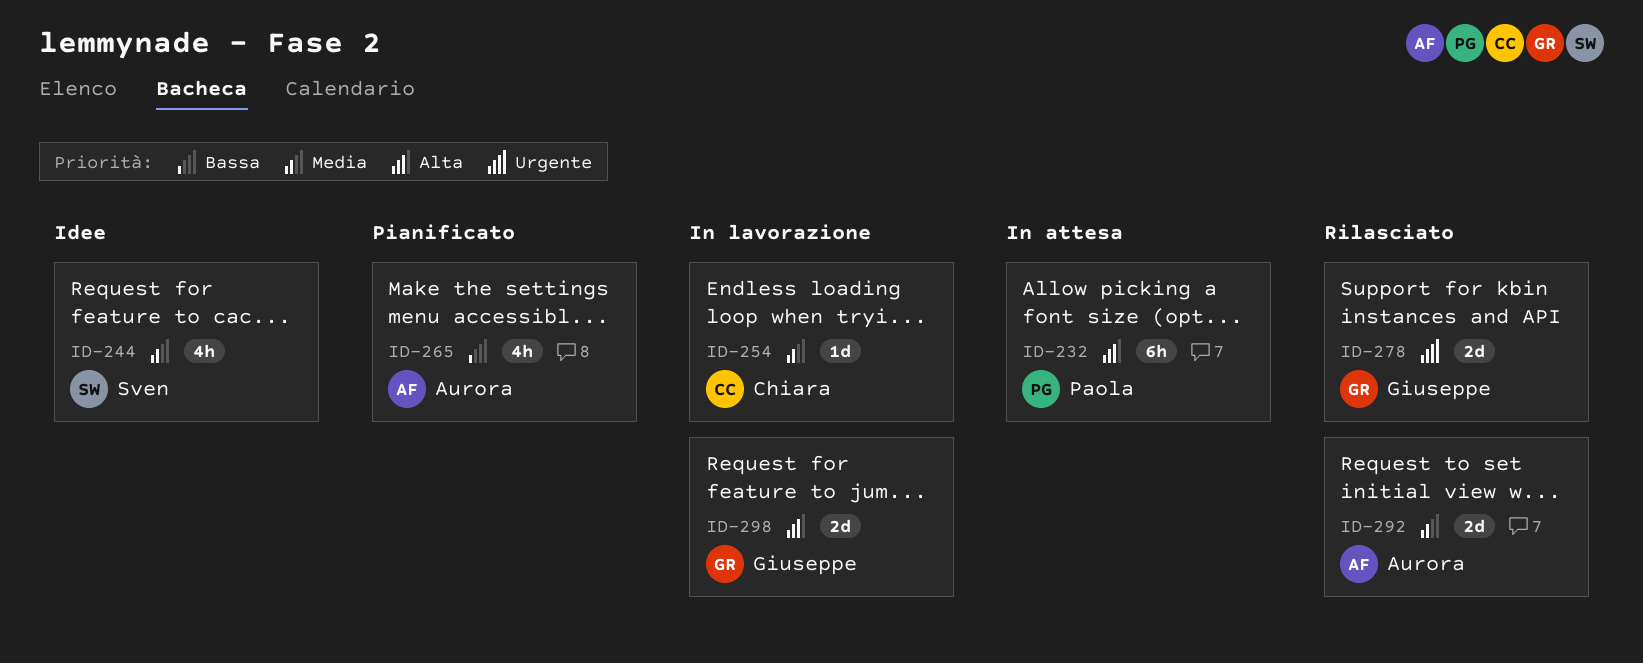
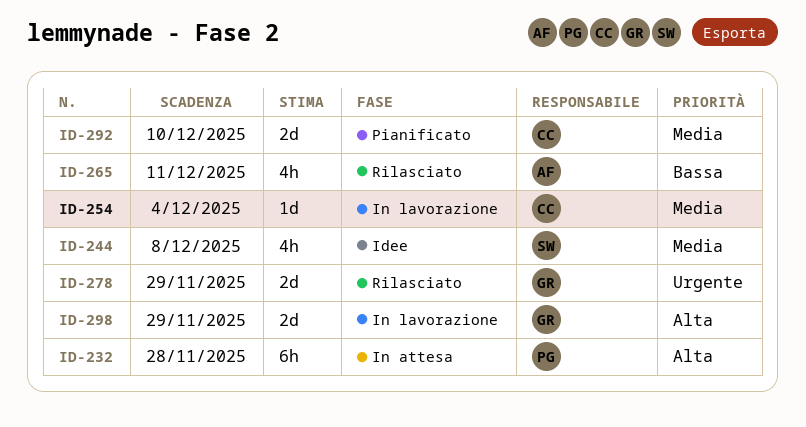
ID-265, status: Pianificato -> Rilasciato
ID-292, status: Rilasciato -> Pianificato
ID-292, owner: Aurora -> Chiara

